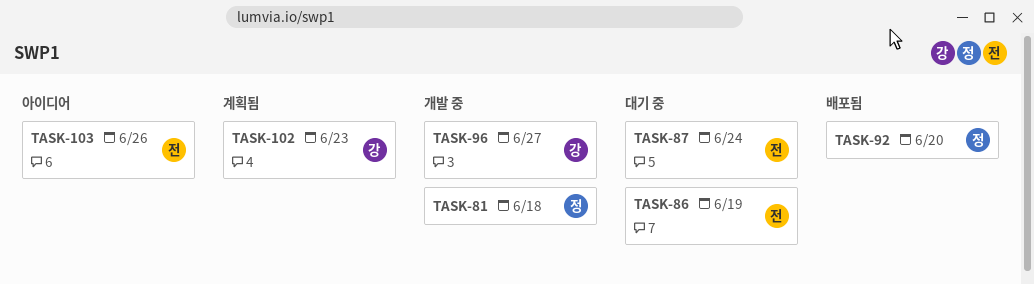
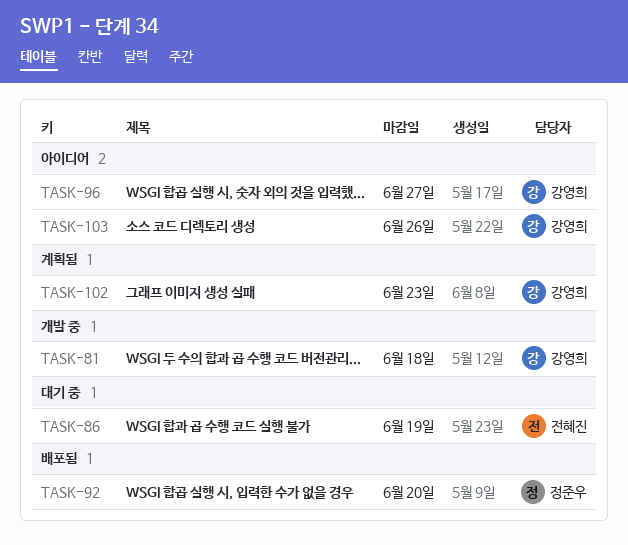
TASK-81, owner: 정준우 -> 강영희
TASK-87: present -> none
TASK-96, status: 개발 중 -> 아이디어
TASK-103, owner: 전혜진 -> 강영희

